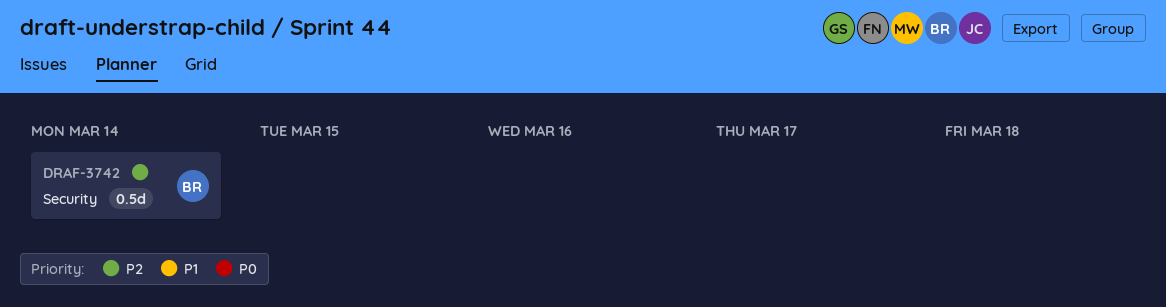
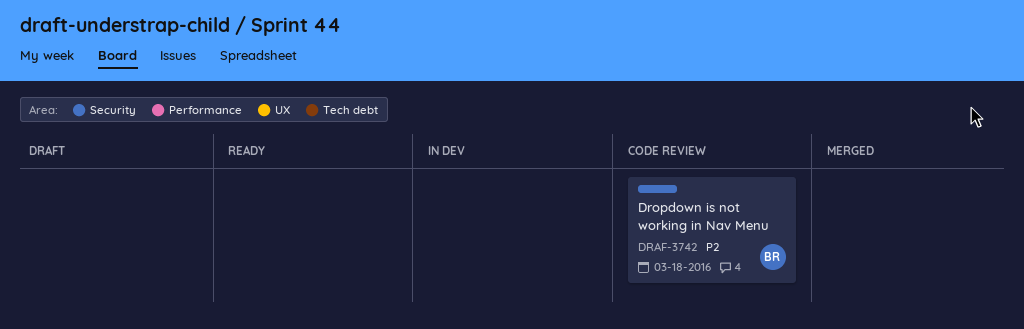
DRAF-3742, due: Mar 14 -> Mar 18

